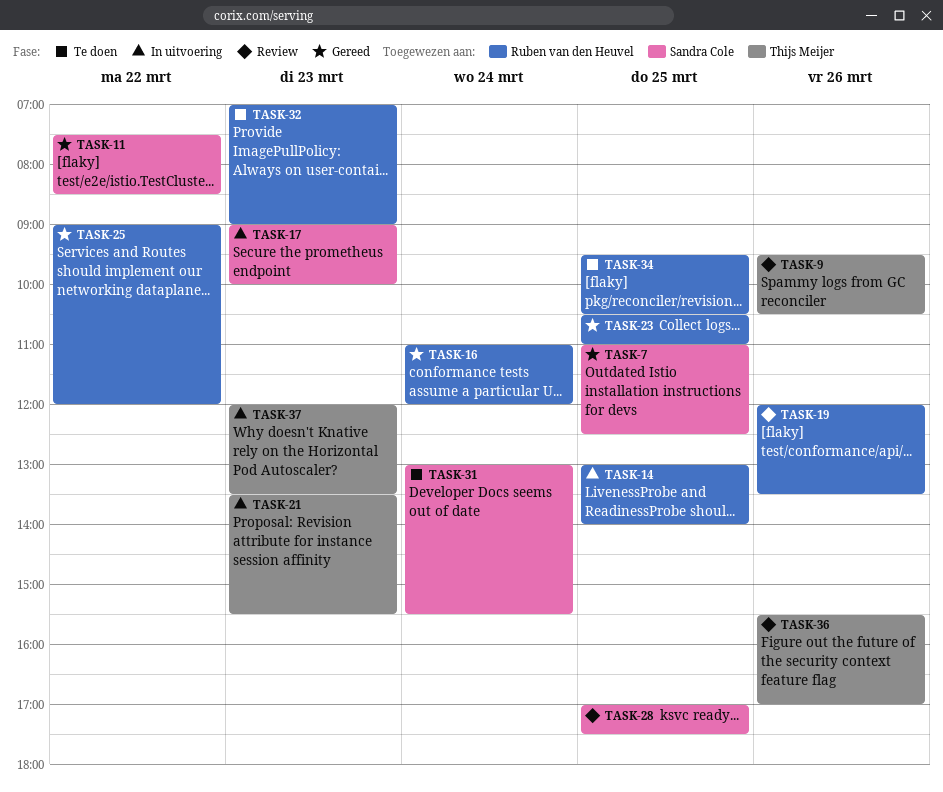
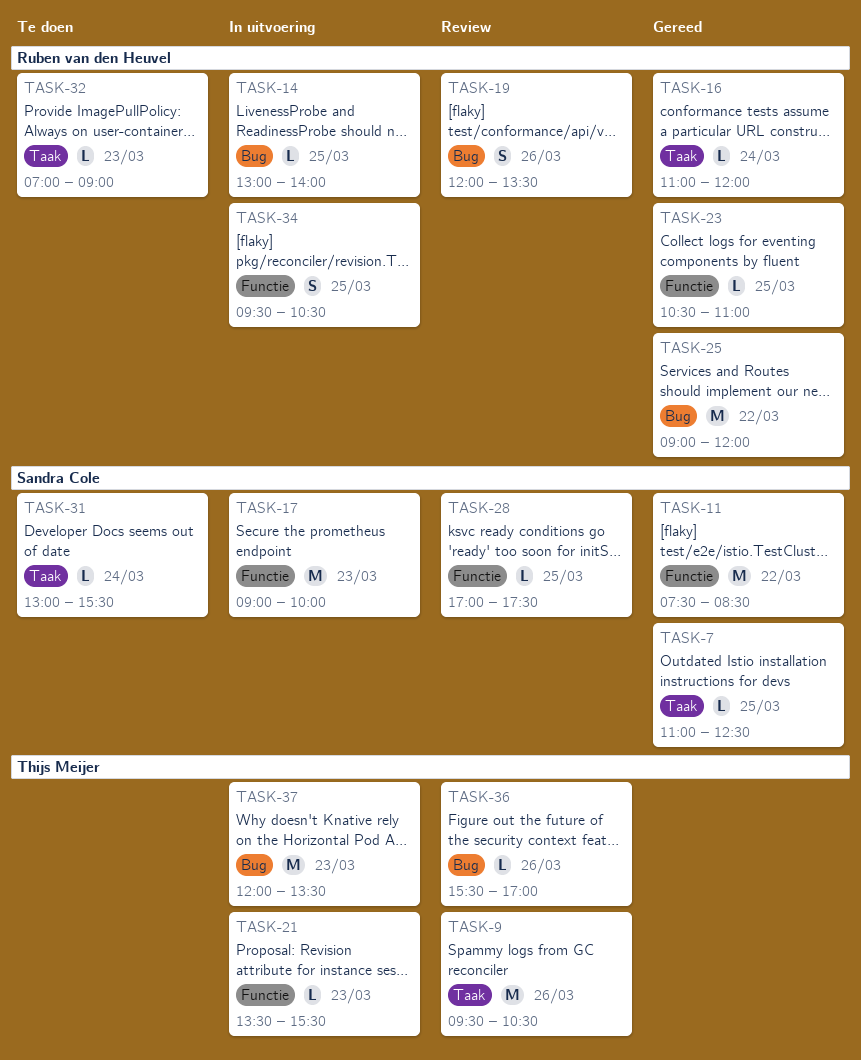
TASK-34, status: Te doen -> In uitvoering

